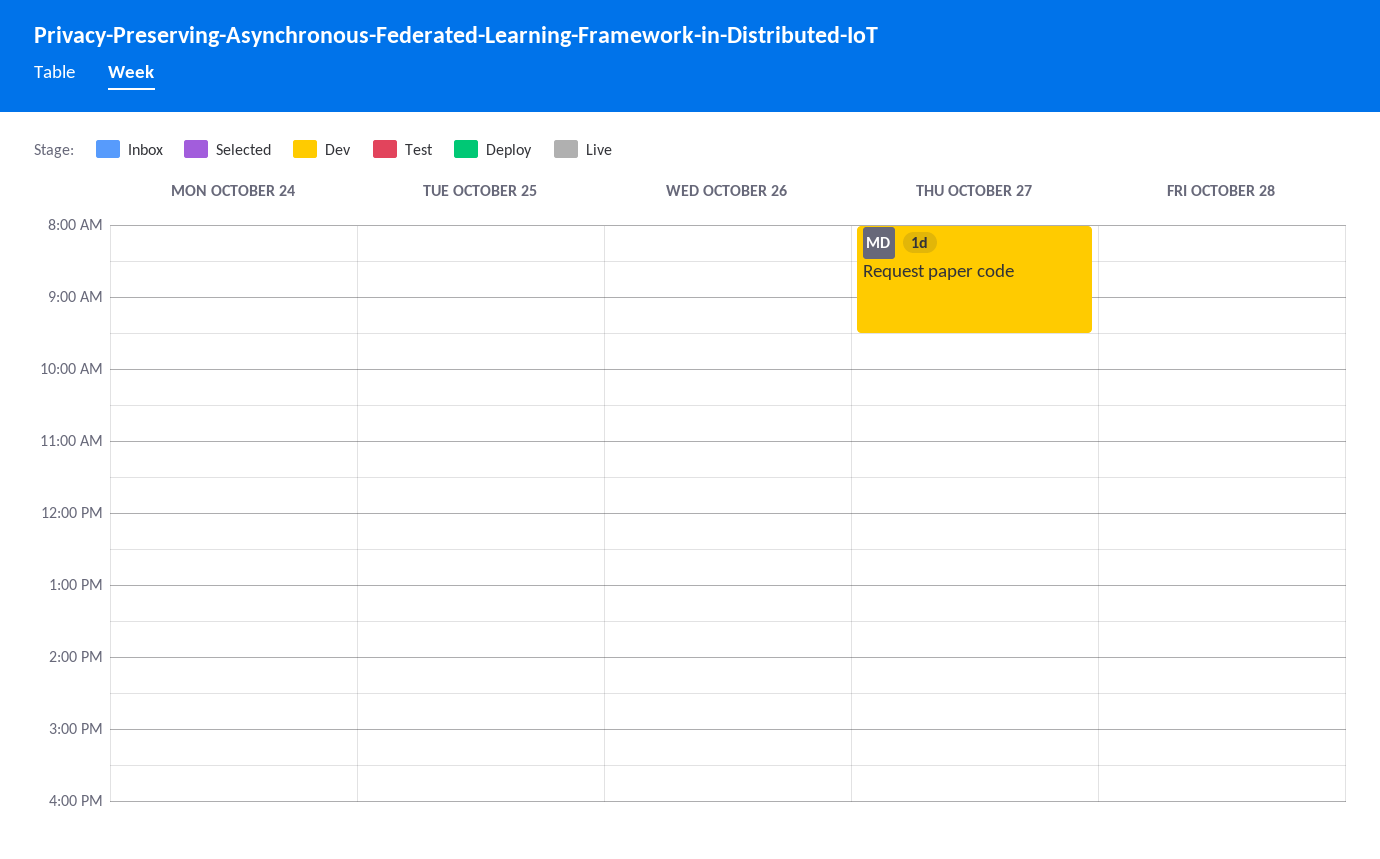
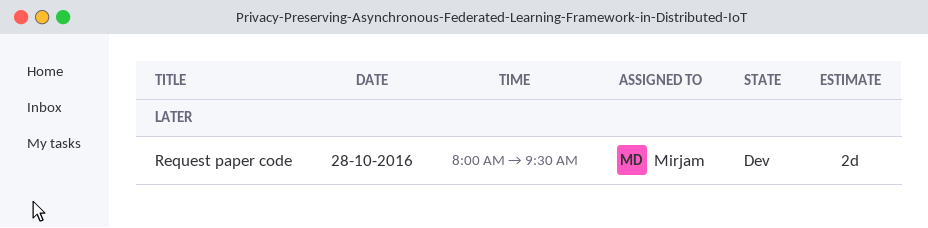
Request paper code, estimate: 1d -> 2d
Request paper code, day: Oct 27 -> Oct 28

